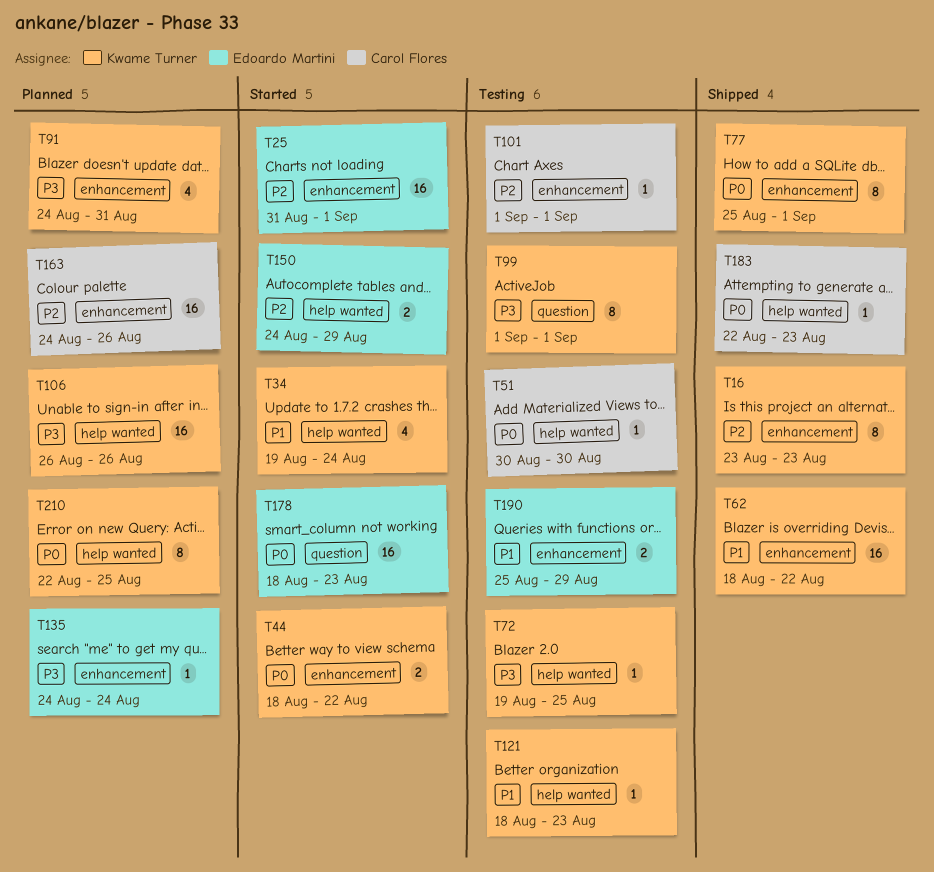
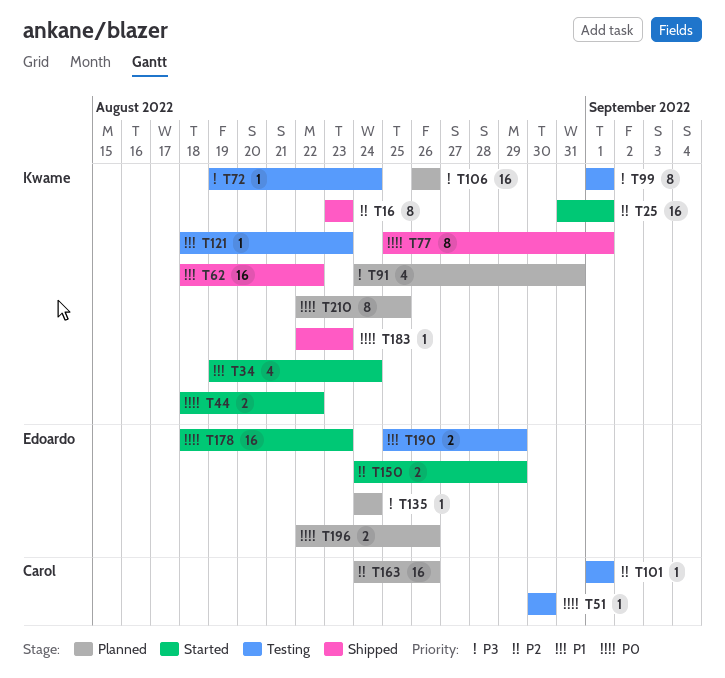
T25, owner: Edoardo Martini -> Kwame Turner
T72, due: Aug 25 -> Aug 24
T183, owner: Carol Flores -> Kwame Turner
T196: none -> present

